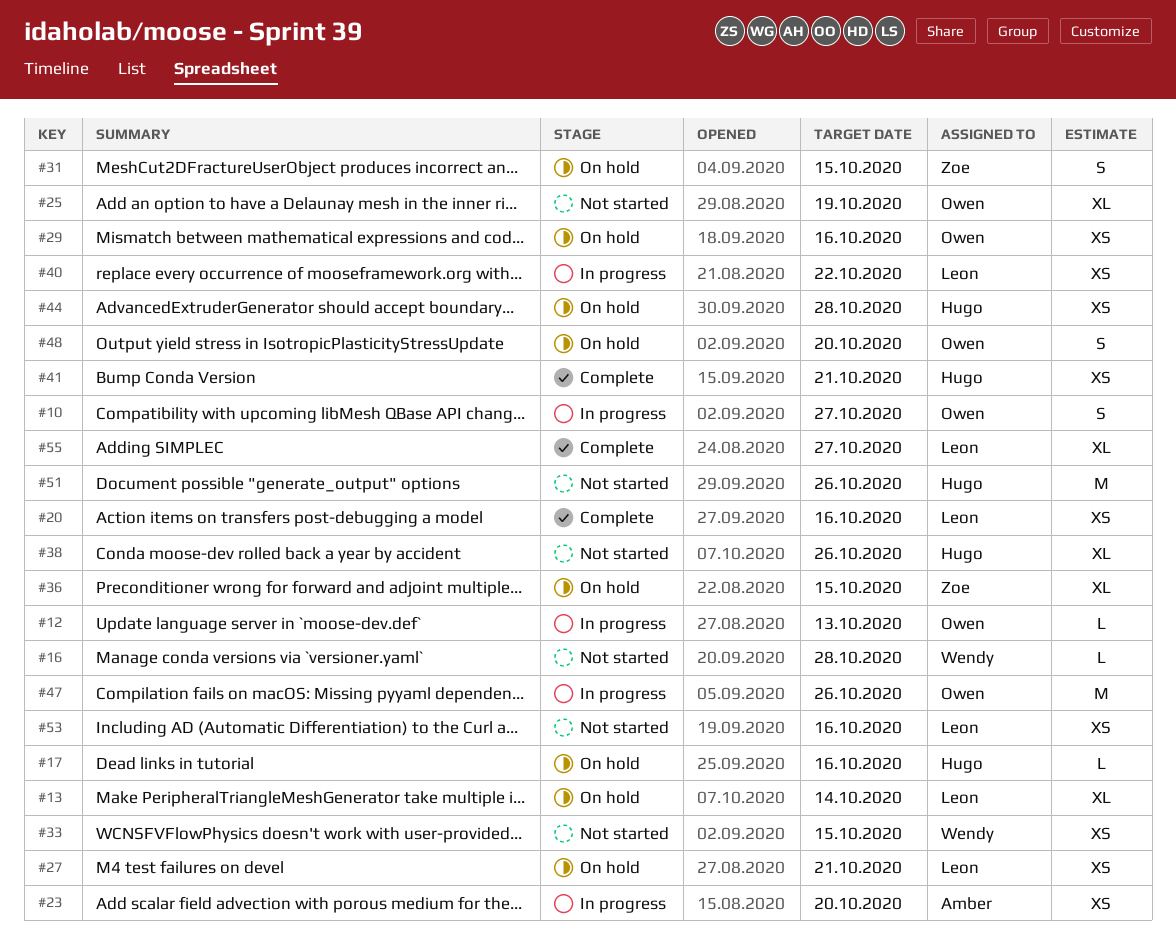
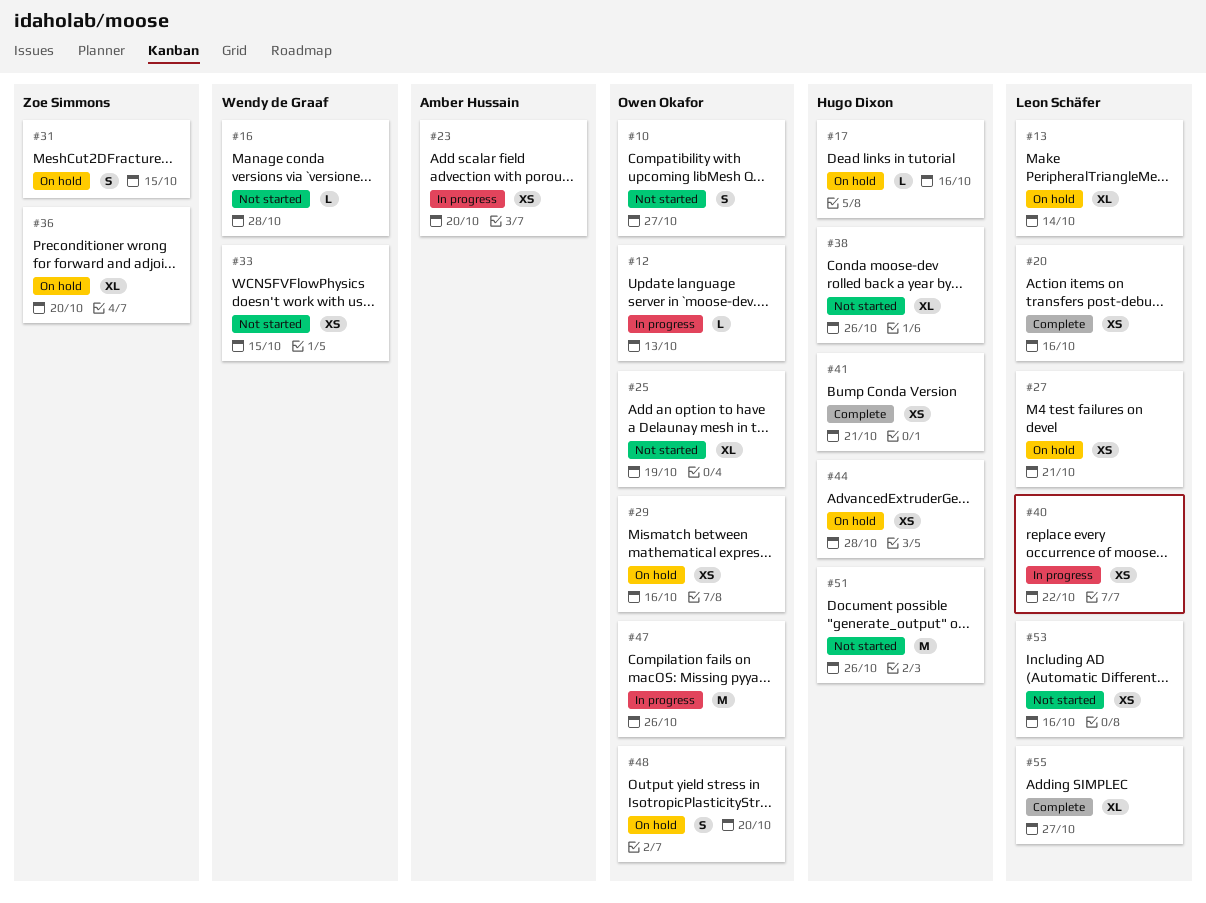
#10, status: In progress -> Not started
#36, due: Oct 15 -> Oct 20

